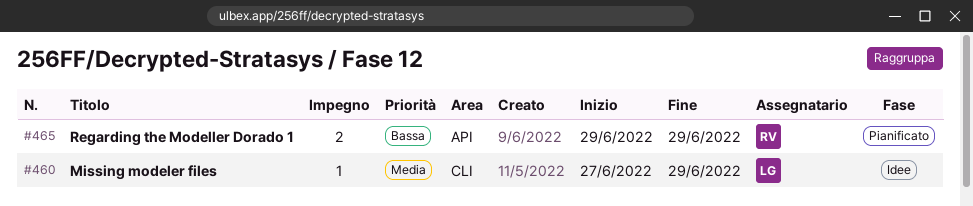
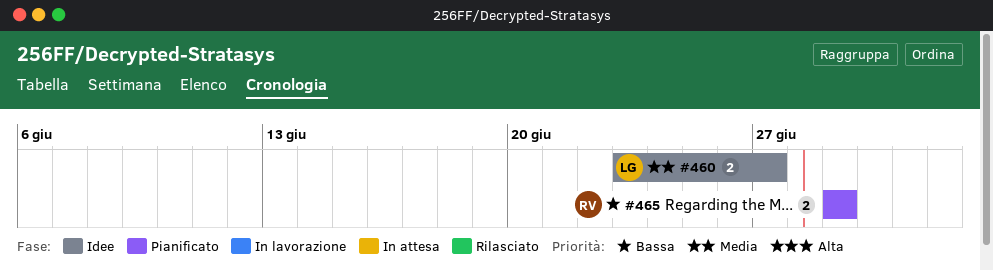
#460, estimate: 1 -> 2
#460, start: Jun 27 -> Jun 23
#460, due: Jun 29 -> Jun 27

